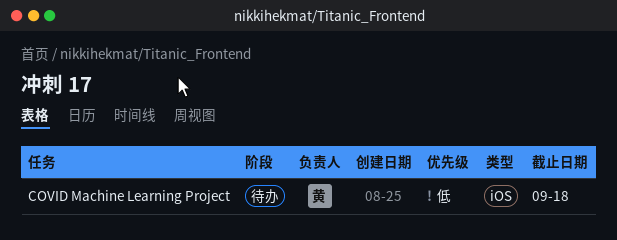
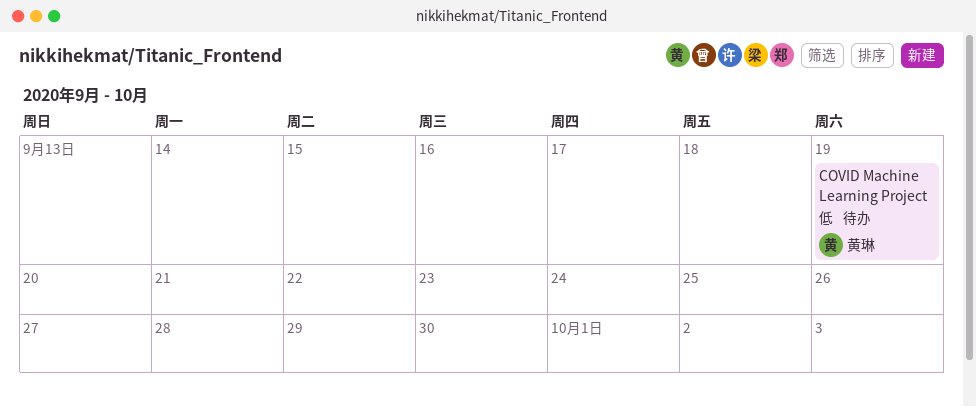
COVID Machine Learning Project, due: Sep 18 -> Sep 19

